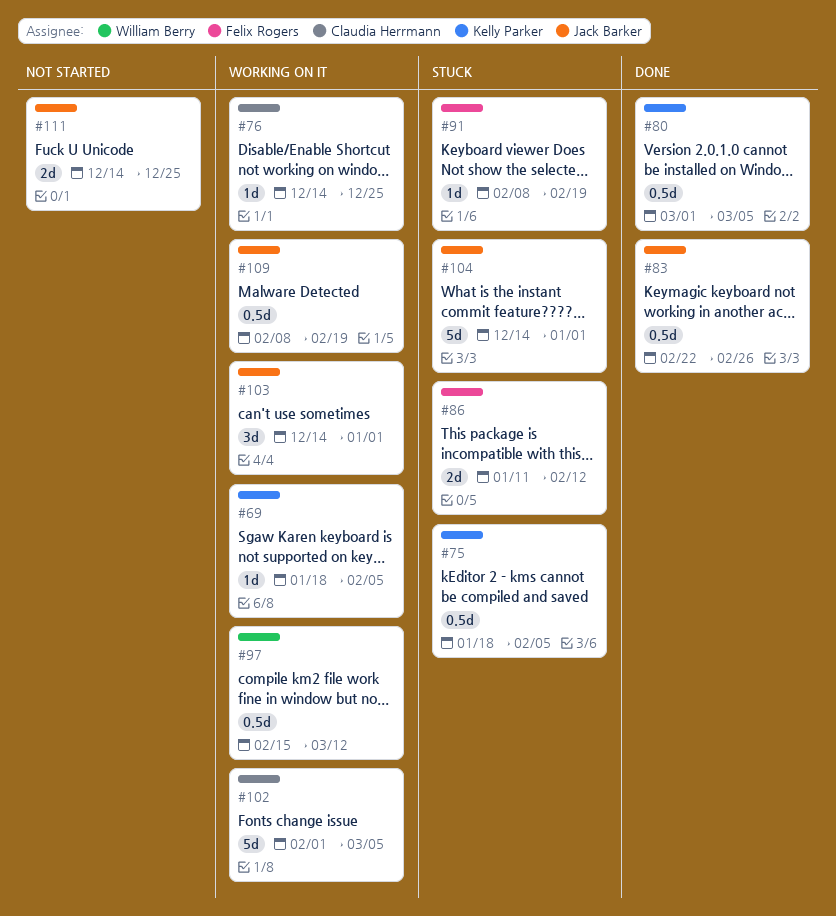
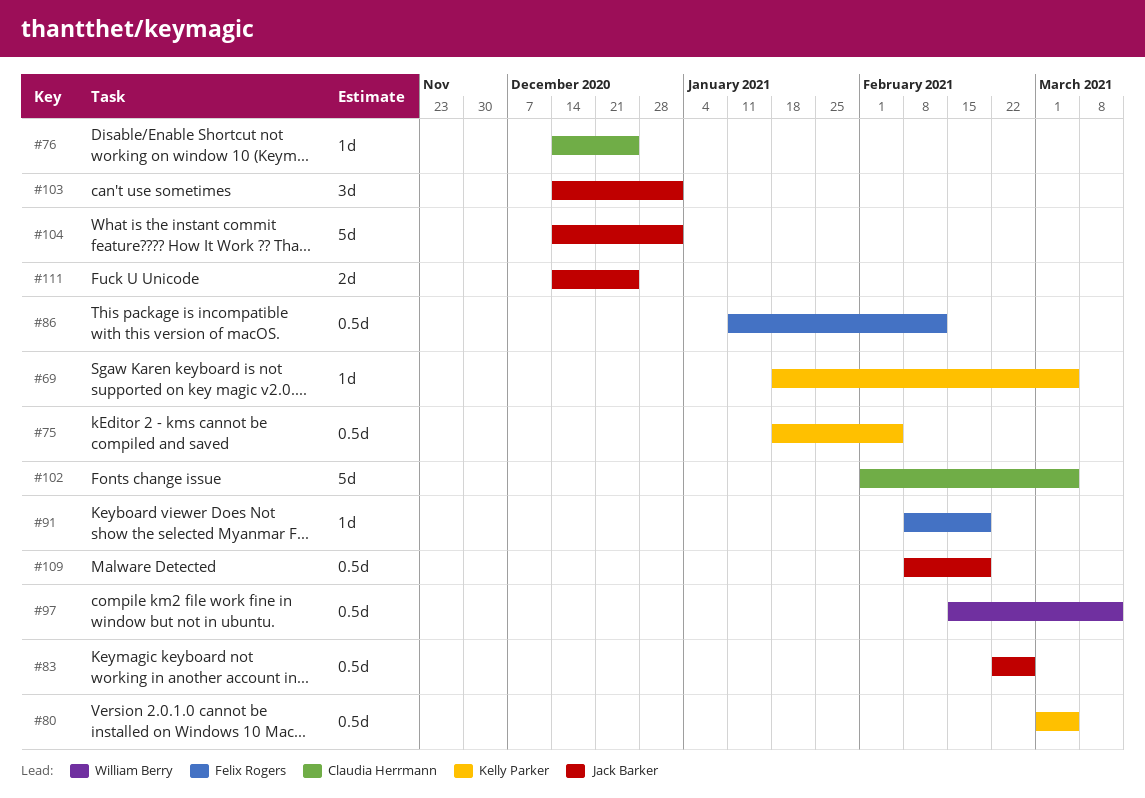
#69, due: Feb 5 -> Mar 5
#86, estimate: 2d -> 0.5d

